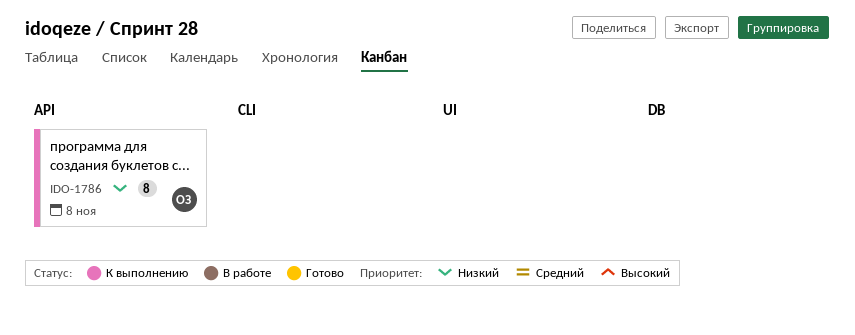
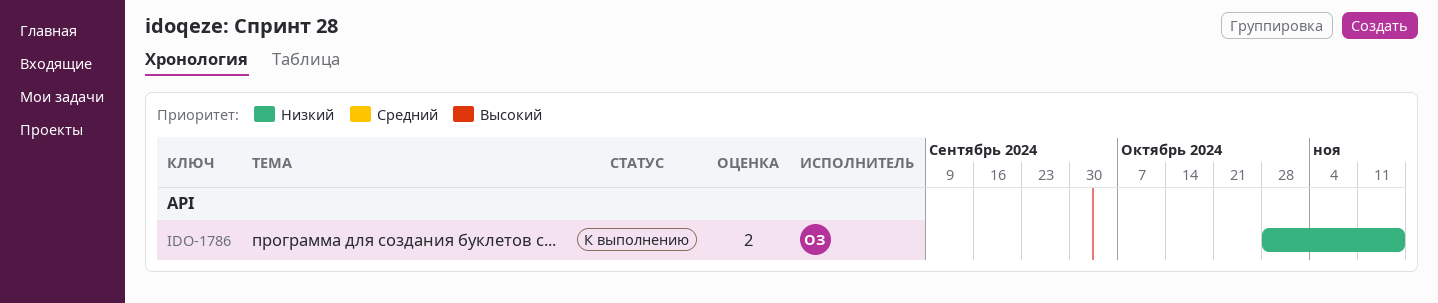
IDO-1786, estimate: 8 -> 2
IDO-1786, due: Nov 8 -> Nov 15

